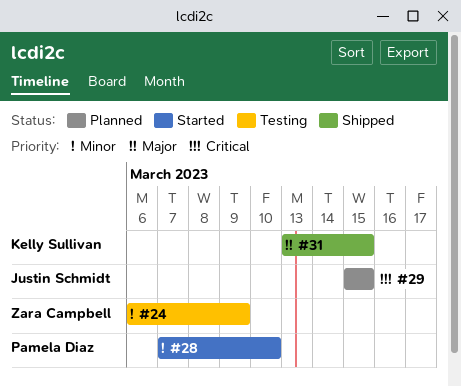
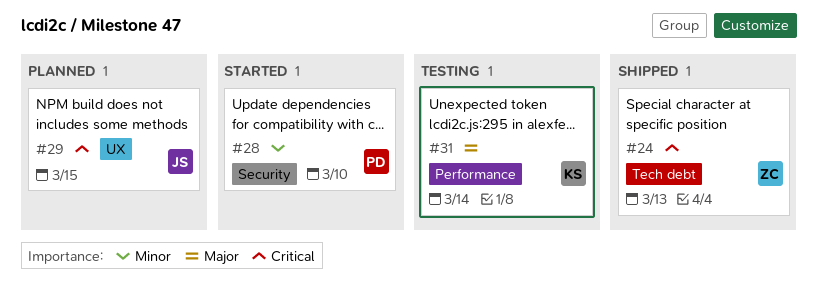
#24, status: Testing -> Shipped
#24, priority: Minor -> Critical
#24, due: Mar 9 -> Mar 13
#31, status: Shipped -> Testing
#31, due: Mar 15 -> Mar 14

